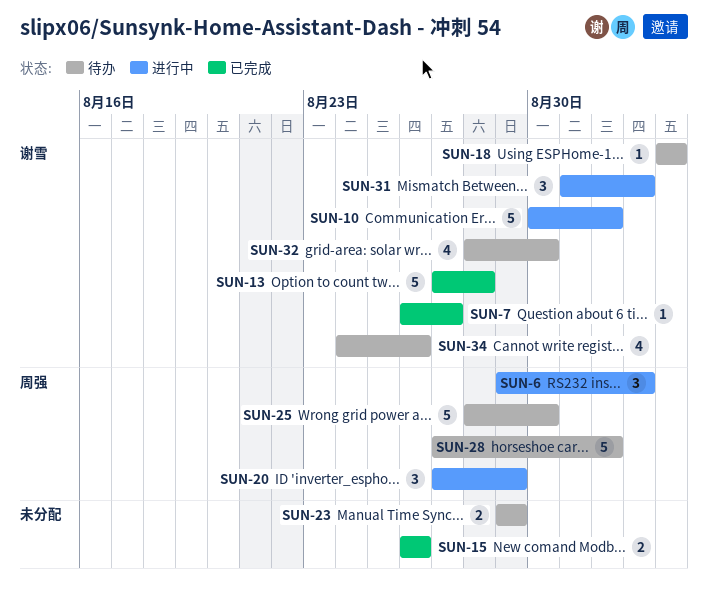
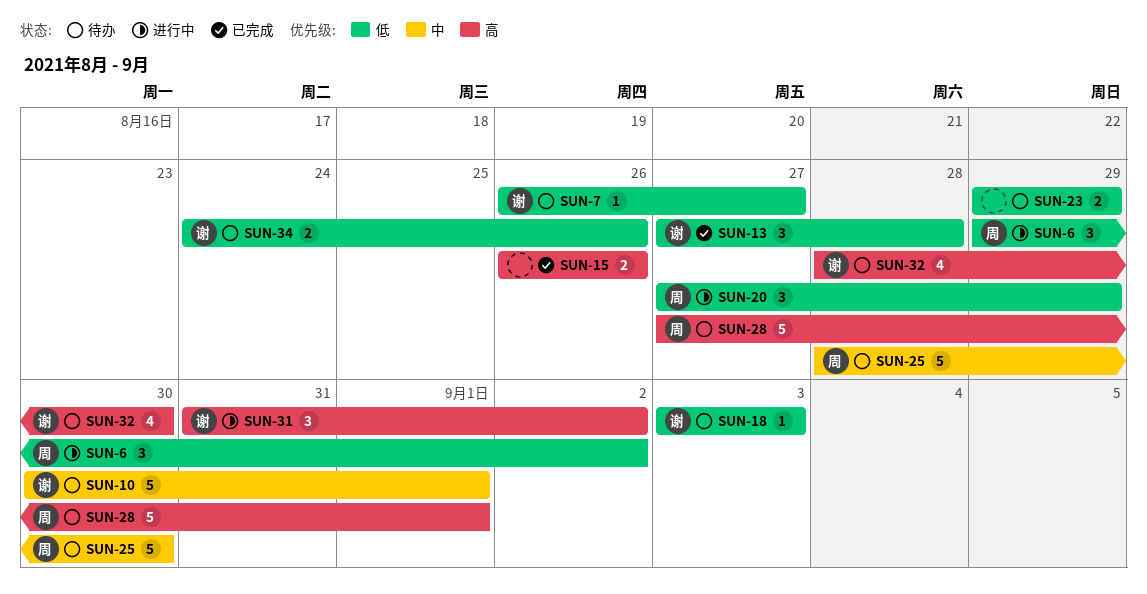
SUN-7, status: 已完成 -> 待办
SUN-10, status: 进行中 -> 待办
SUN-13, estimate: 5 -> 3
SUN-34, estimate: 4 -> 2

